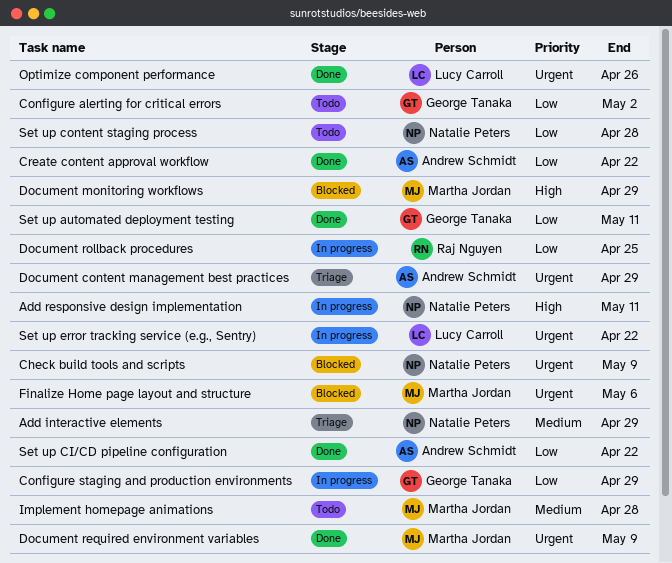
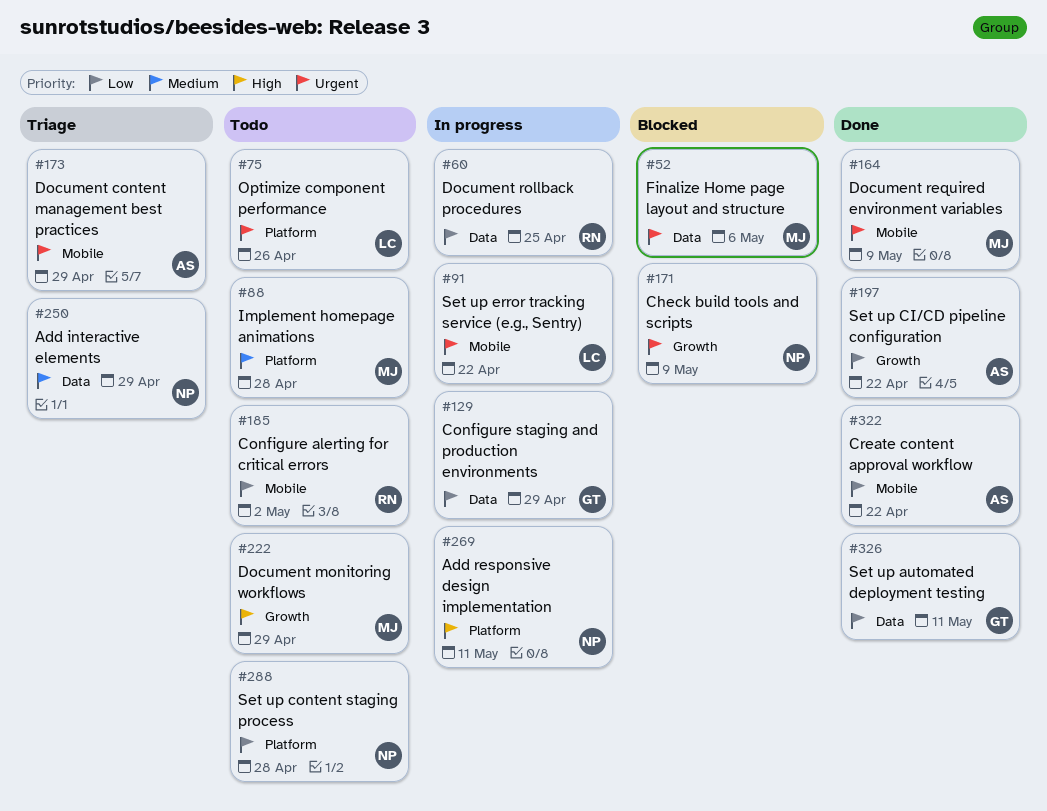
Configure alerting for critical errors, owner: George Tanaka -> Raj Nguyen
Document monitoring workflows, status: Blocked -> Todo
Optimize component performance, status: Done -> Todo

